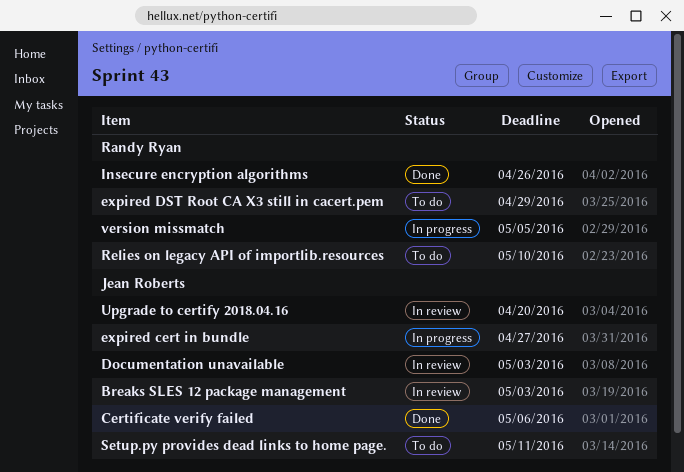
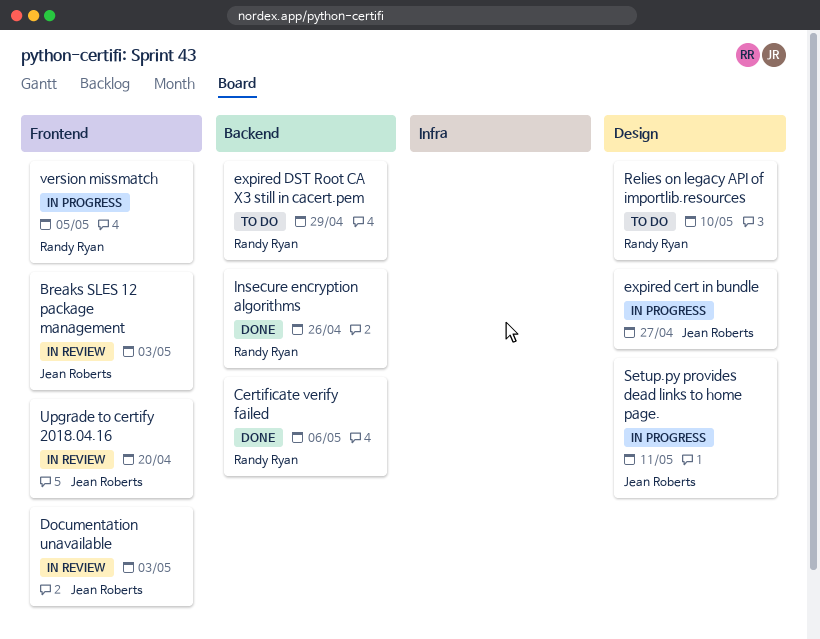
Certificate verify failed, owner: Jean Roberts -> Randy Ryan
Setup.py provides dead links to home page., status: To do -> In progress

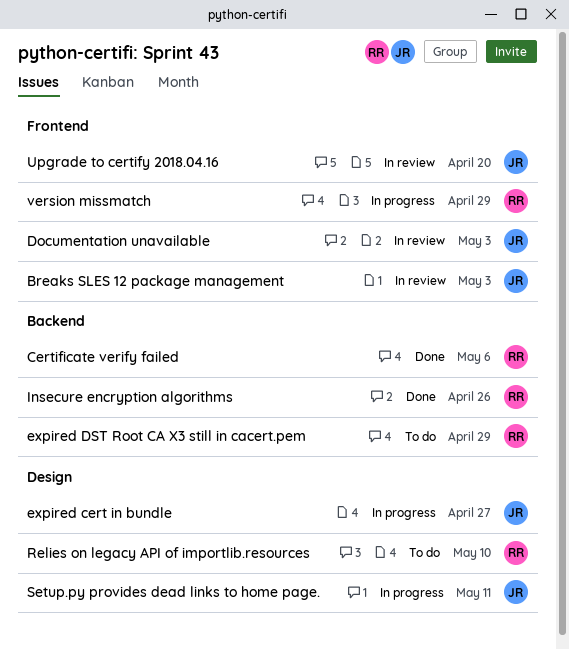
version missmatch, due: May 5 -> Apr 29

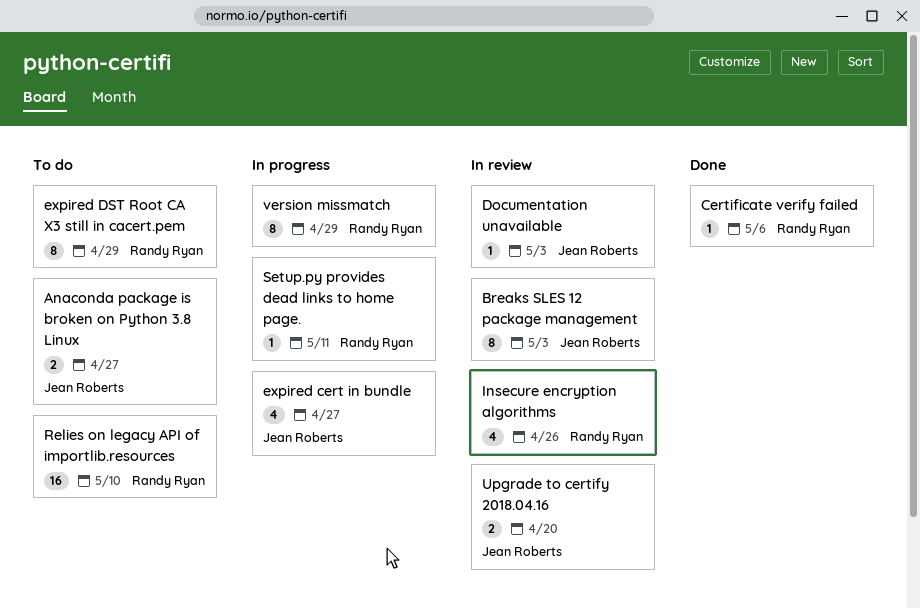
Anaconda package is broken on Python 3.8 Linux: none -> present
Insecure encryption algorithms, status: Done -> In review
Setup.py provides dead links to home page., owner: Jean Roberts -> Randy Ryan

